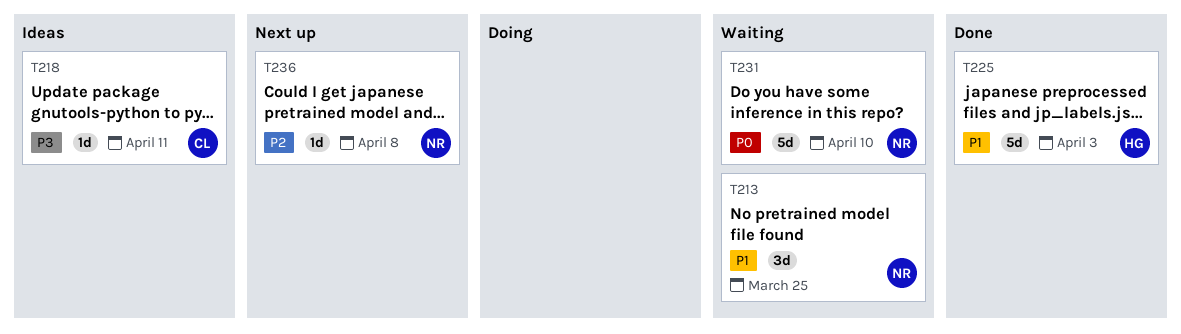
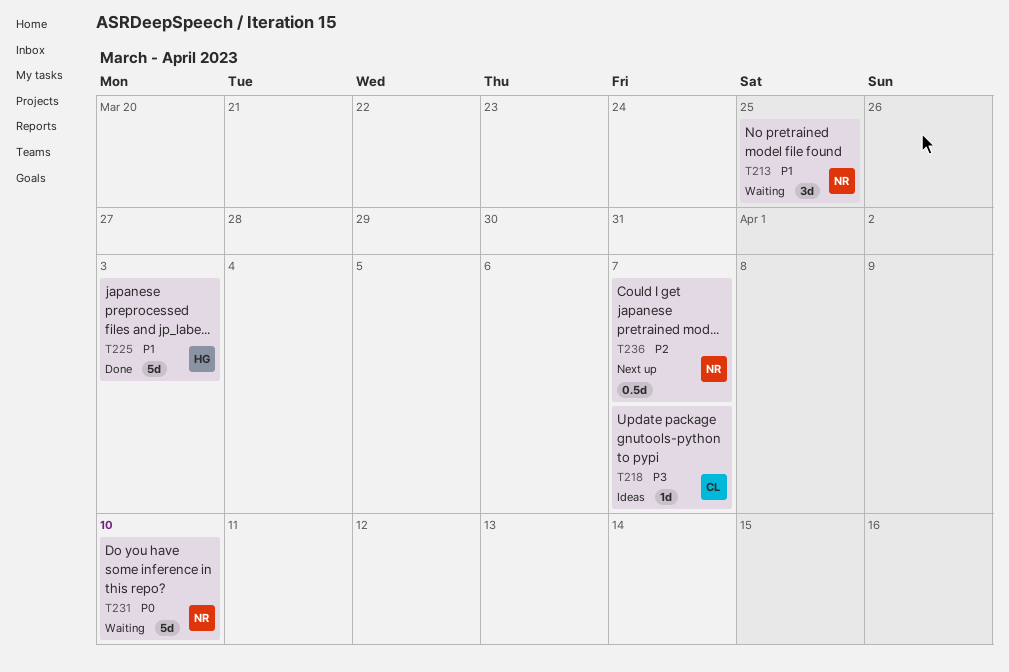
T218, due: Apr 11 -> Apr 7
T236, estimate: 1d -> 0.5d
T236, due: Apr 8 -> Apr 7

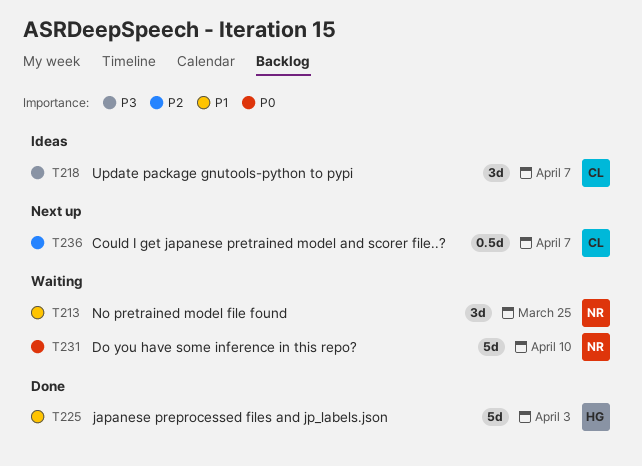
T218, estimate: 1d -> 3d
T236, owner: NR -> CL

